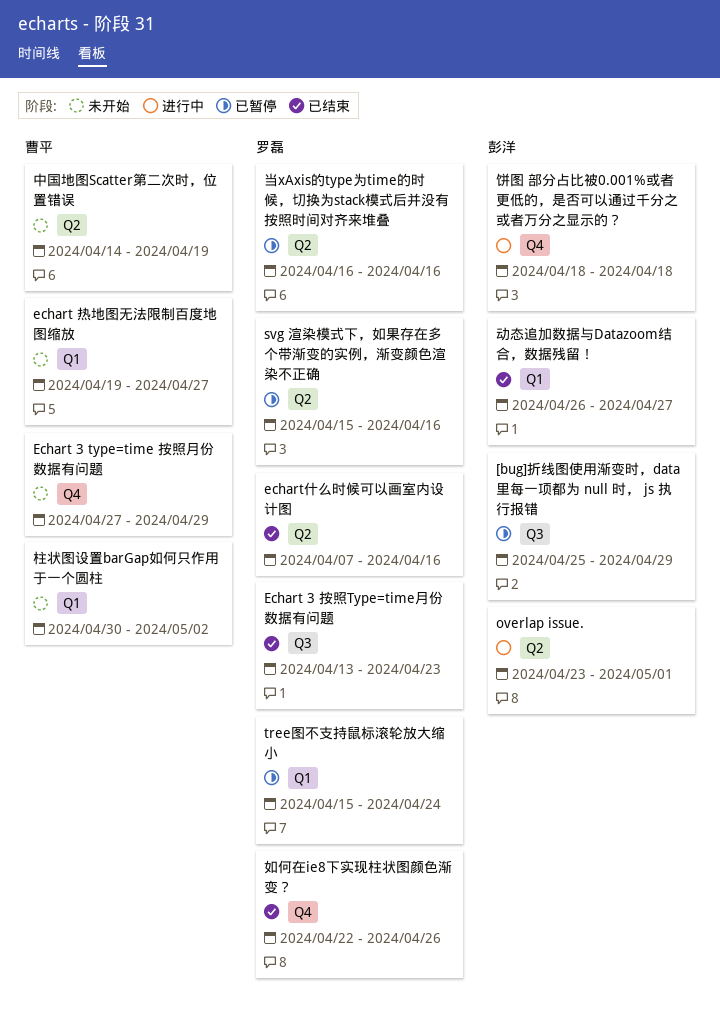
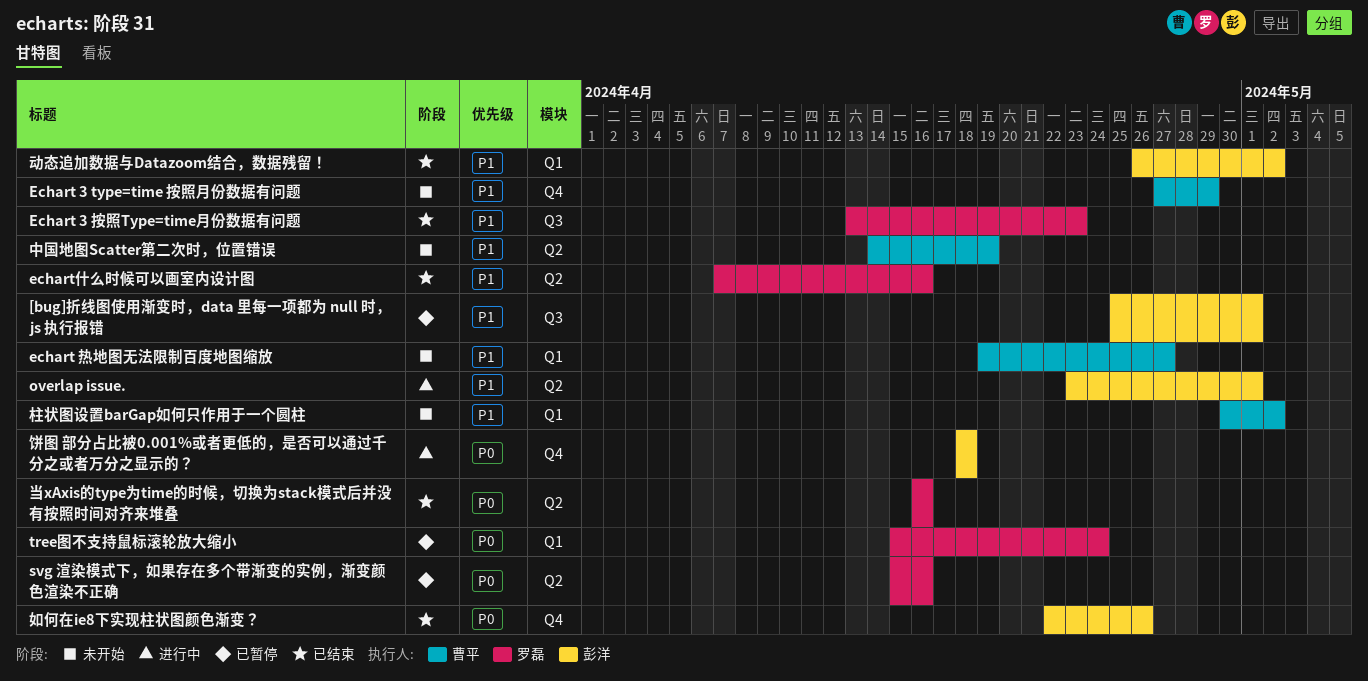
[bug]折线图使用渐变时，data 里每一项都为 null 时， js 执行报错, due: Apr 29 -> May 1
动态追加数据与Datazoom结合，数据残留！, due: Apr 27 -> May 2
如何在ie8下实现柱状图颜色渐变？, owner: 罗磊 -> 彭洋
当xAxis的type为time的时候，切换为stack模式后并没有按照时间对齐来堆叠, status: 已暂停 -> 已结束

